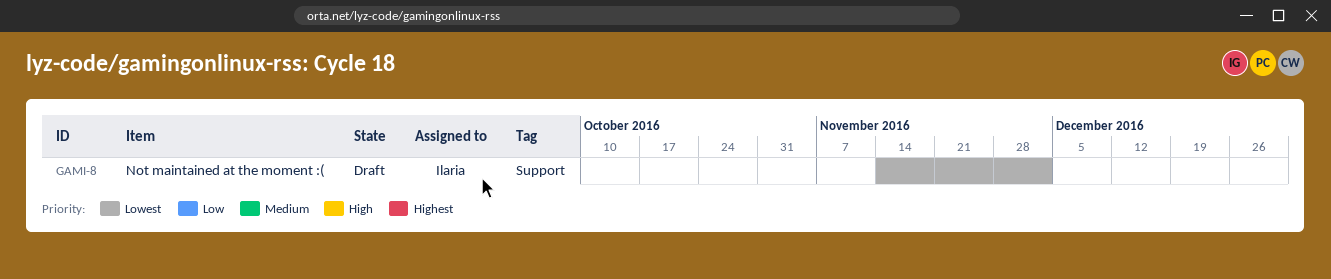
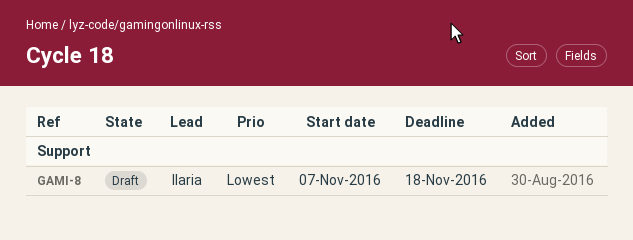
GAMI-8, start: Nov 14 -> Nov 7
GAMI-8, due: Dec 2 -> Nov 18

